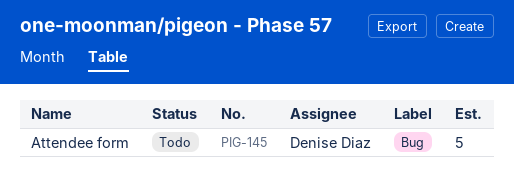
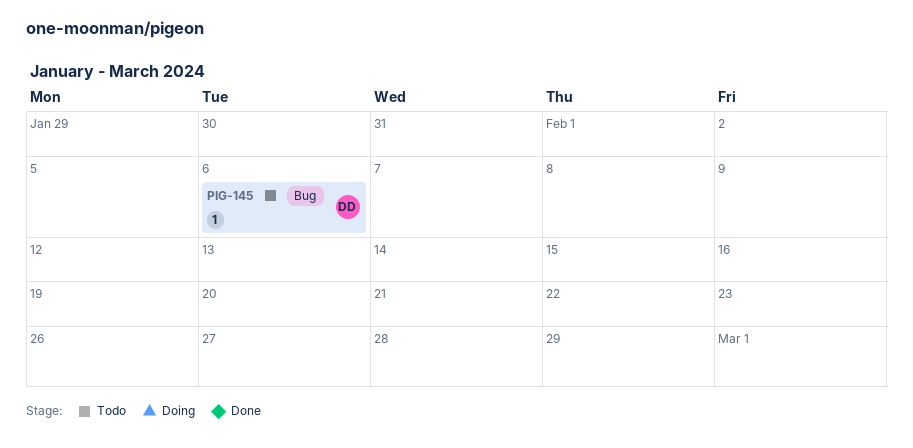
PIG-145, estimate: 5 -> 1

